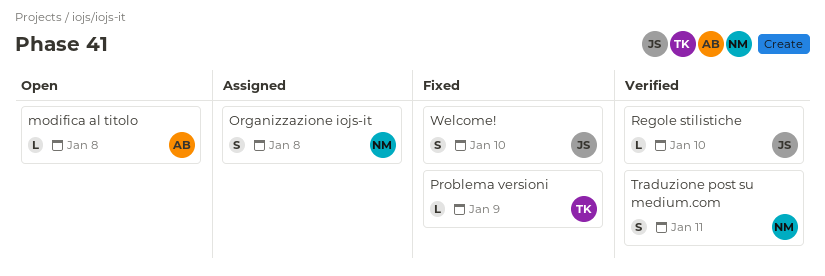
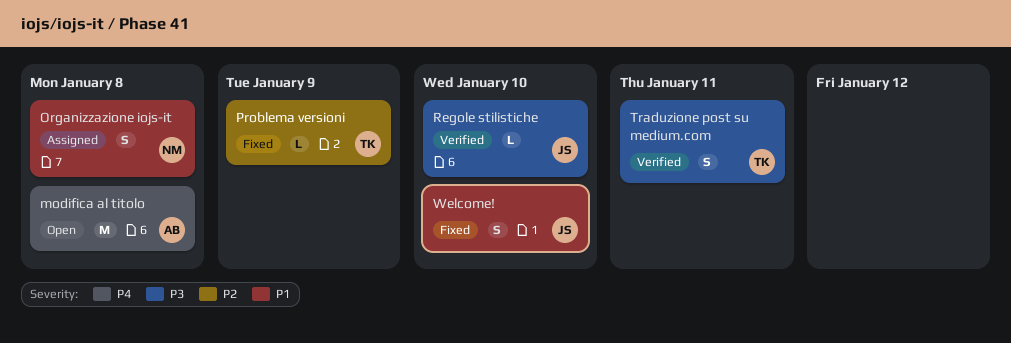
modifica al titolo, estimate: L -> M
Traduzione post su medium.com, owner: NM -> TK

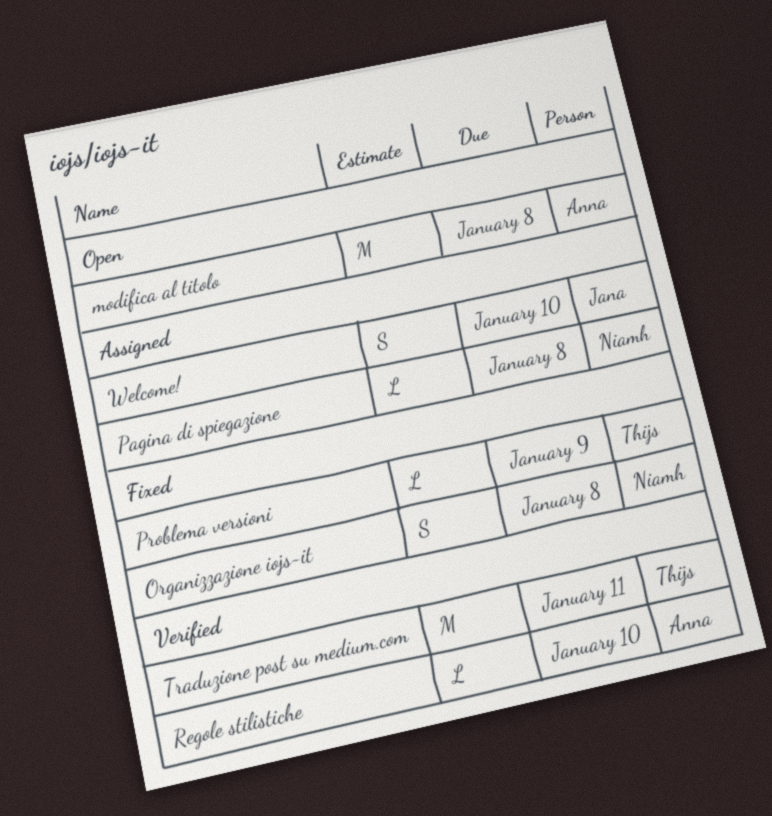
Organizzazione iojs-it, status: Assigned -> Fixed
Pagina di spiegazione: none -> present
Regole stilistiche, owner: Jana -> Anna
Traduzione post su medium.com, estimate: S -> M
Welcome!, status: Fixed -> Assigned

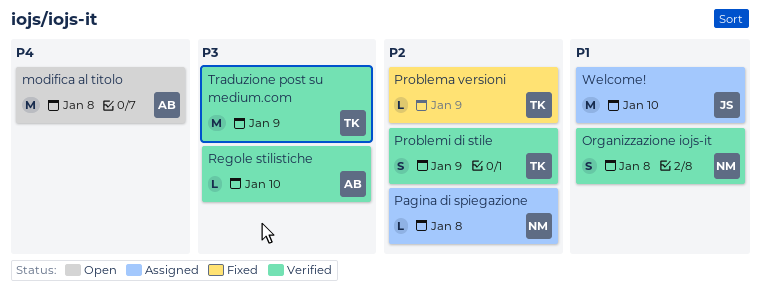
Organizzazione iojs-it, status: Fixed -> Verified
Problemi di stile: none -> present
Traduzione post su medium.com, due: Jan 11 -> Jan 9
Welcome!, estimate: S -> M

